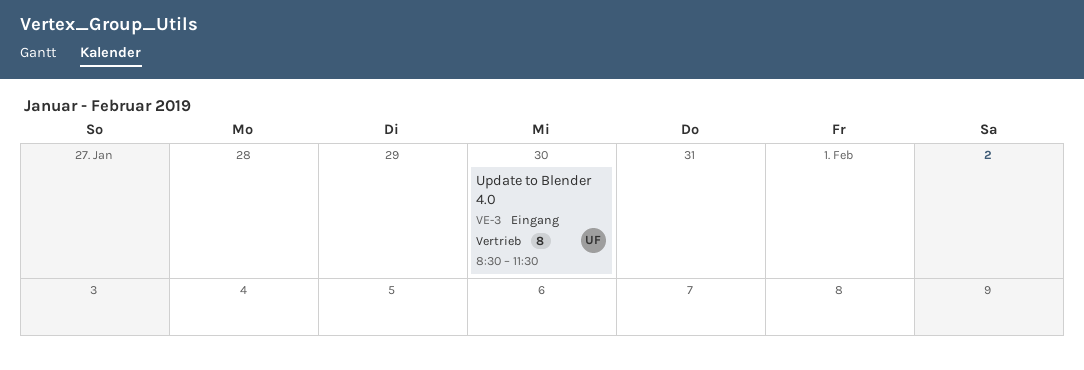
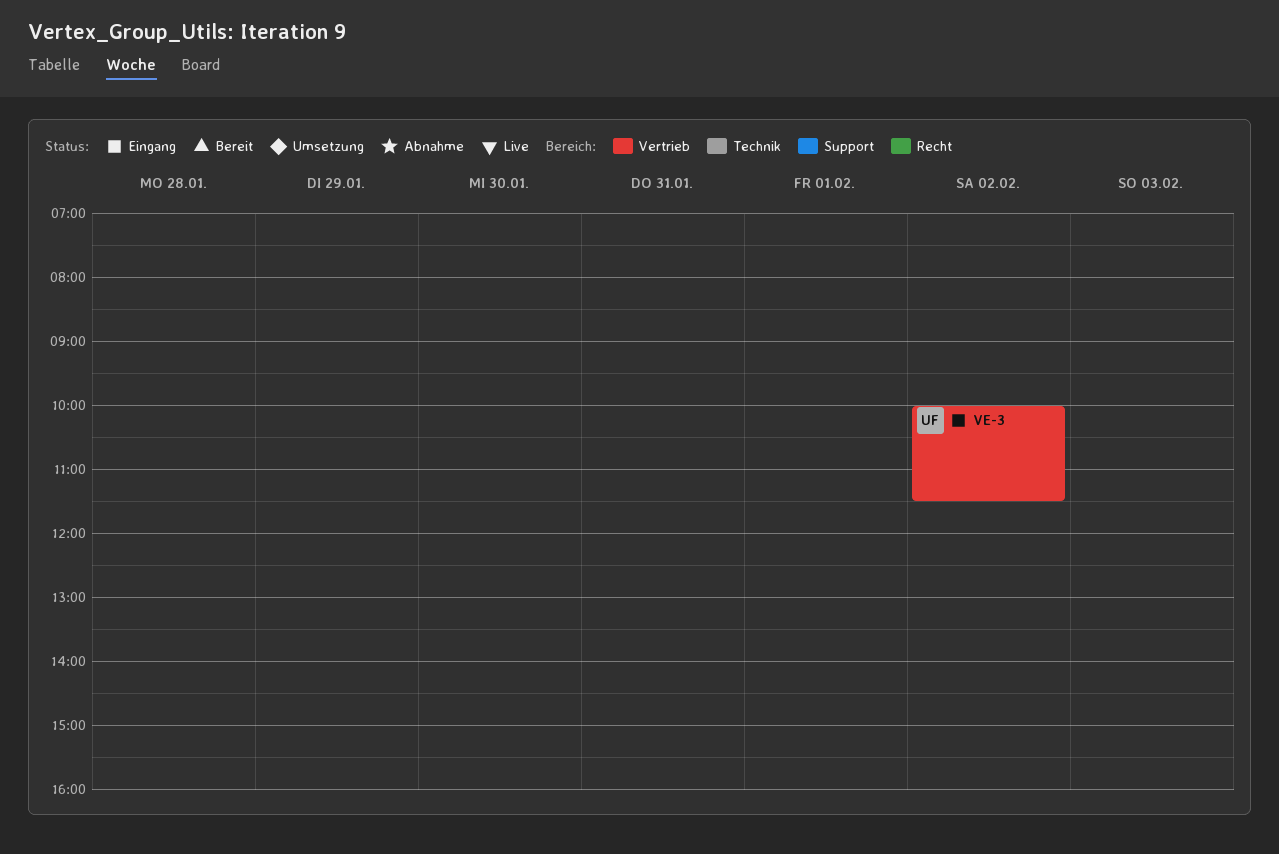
VE-3, day: Jan 30 -> Feb 2
VE-3, begins: 08:30 -> 10:00

